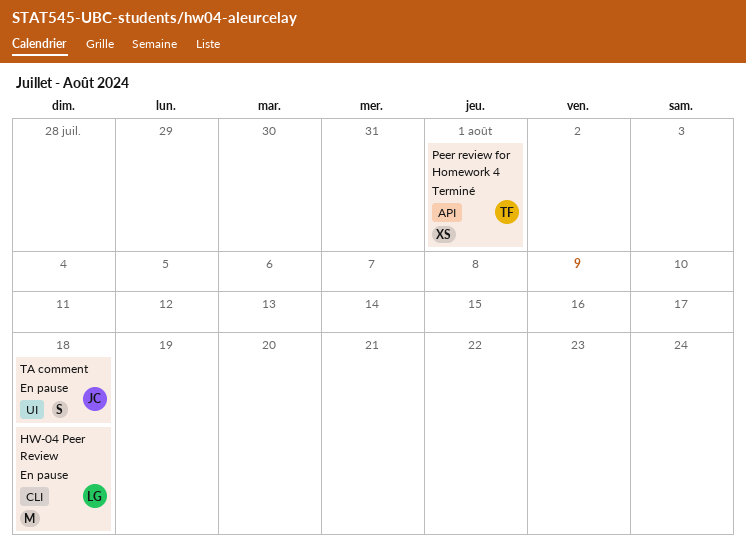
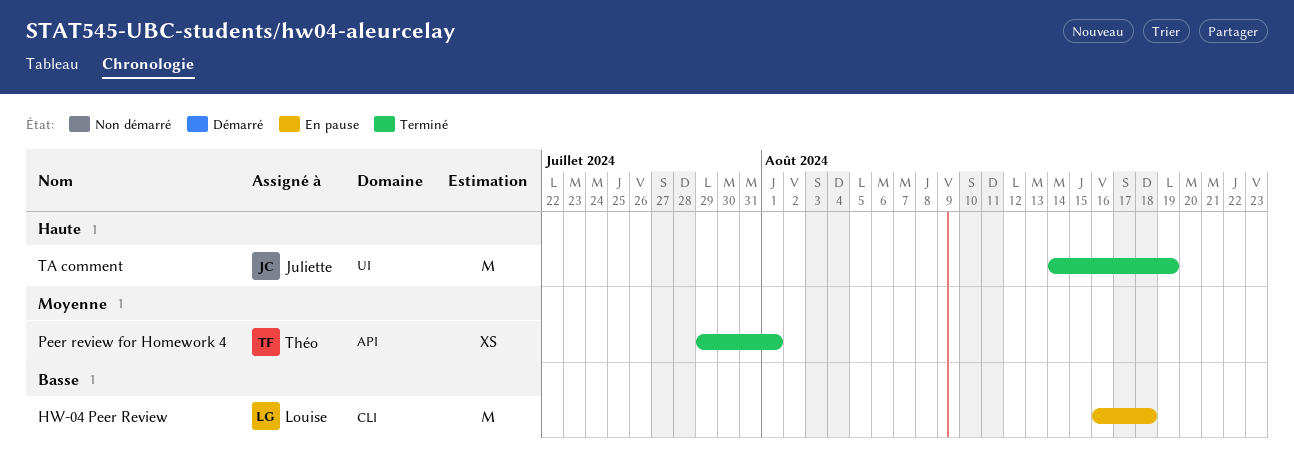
TA comment, status: En pause -> Terminé
TA comment, estimate: S -> M
TA comment, due: Aug 18 -> Aug 19

